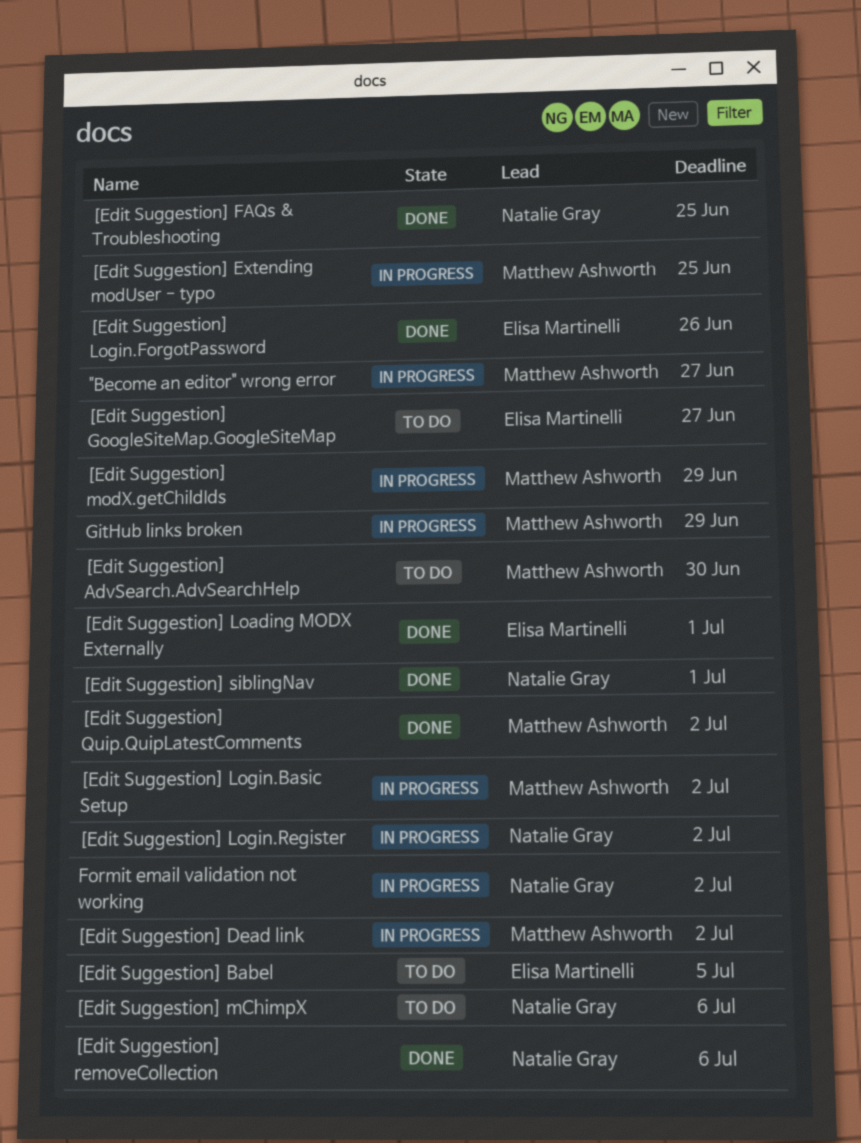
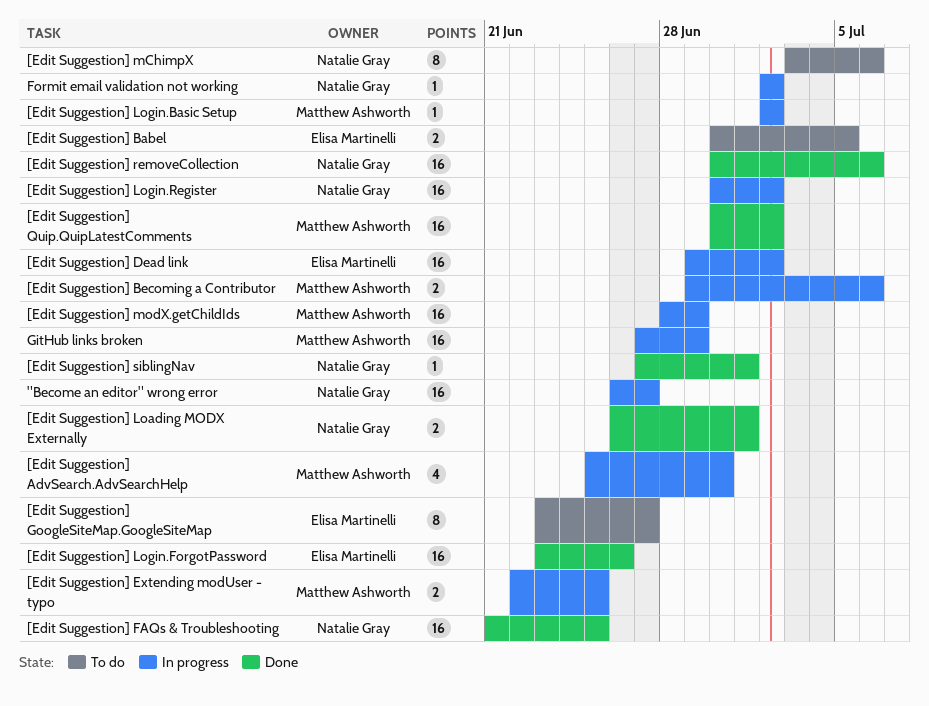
"Become an editor" wrong error, owner: Matthew Ashworth -> Natalie Gray
[Edit Suggestion] AdvSearch.AdvSearchHelp, status: To do -> In progress
[Edit Suggestion] Becoming a Contributor: none -> present
[Edit Suggestion] Dead link, owner: Matthew Ashworth -> Elisa Martinelli
[Edit Suggestion] Loading MODX Externally, owner: Elisa Martinelli -> Natalie Gray

